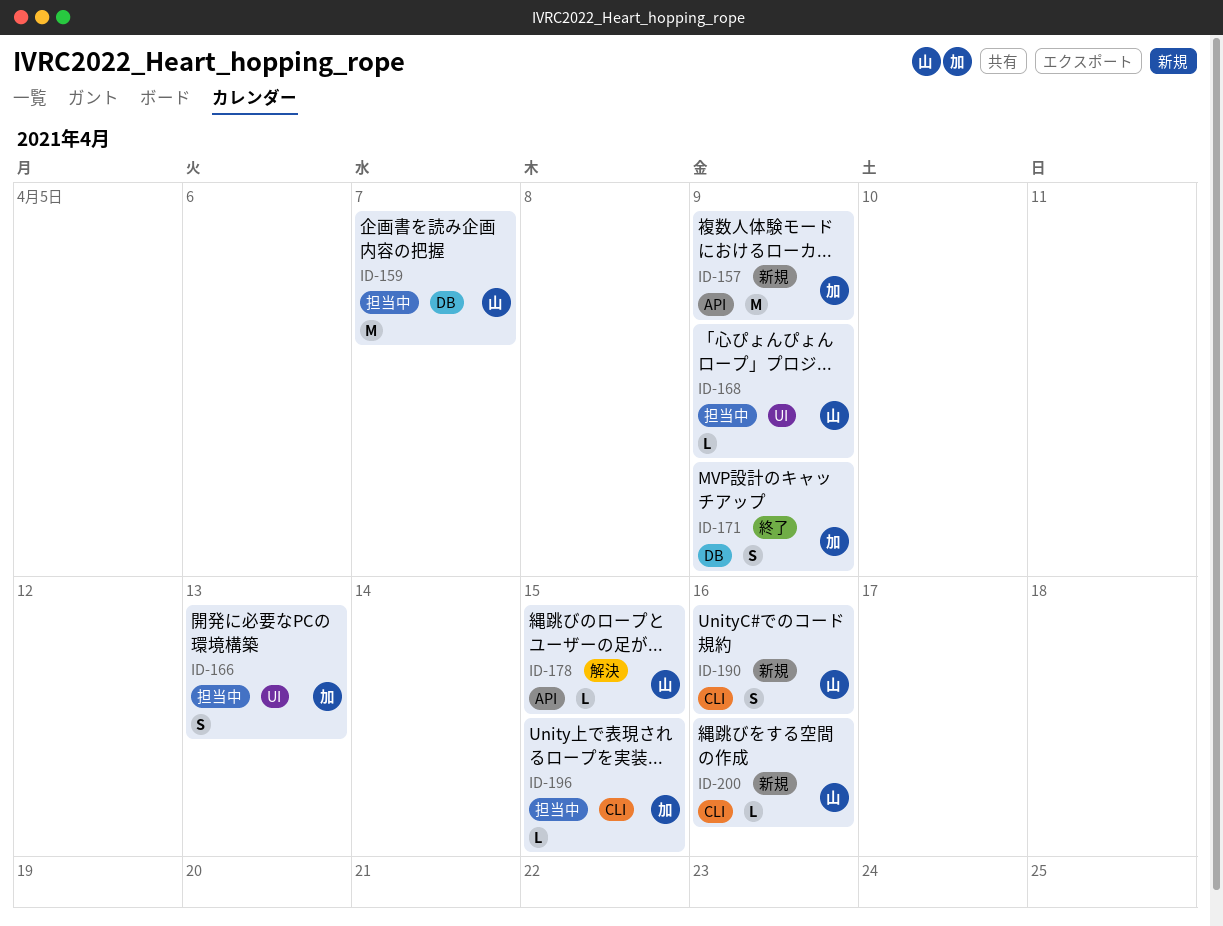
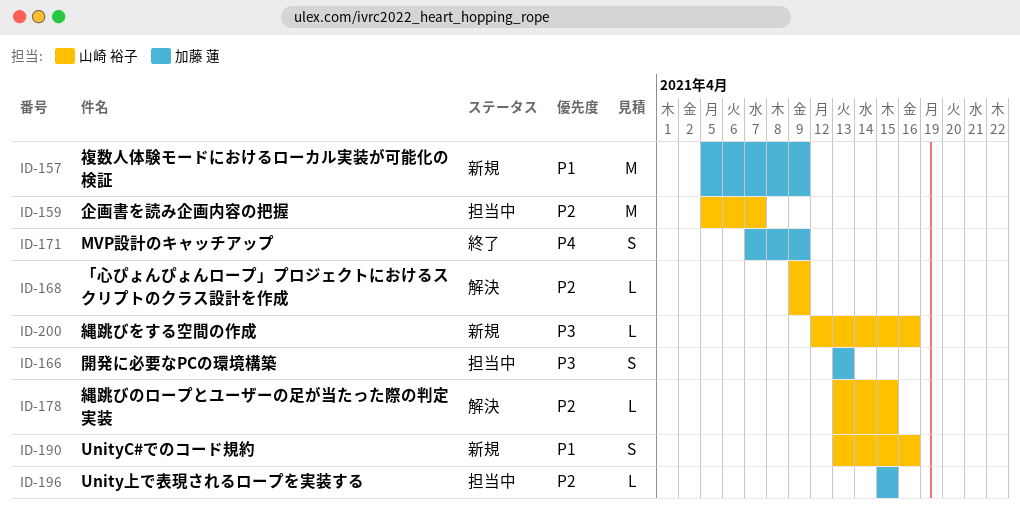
ID-168, status: 担当中 -> 解決

